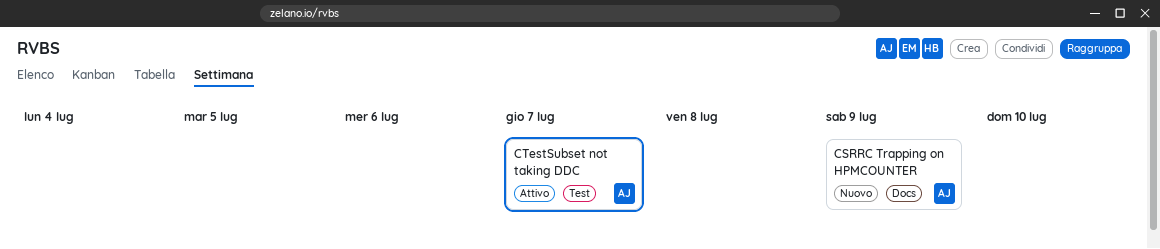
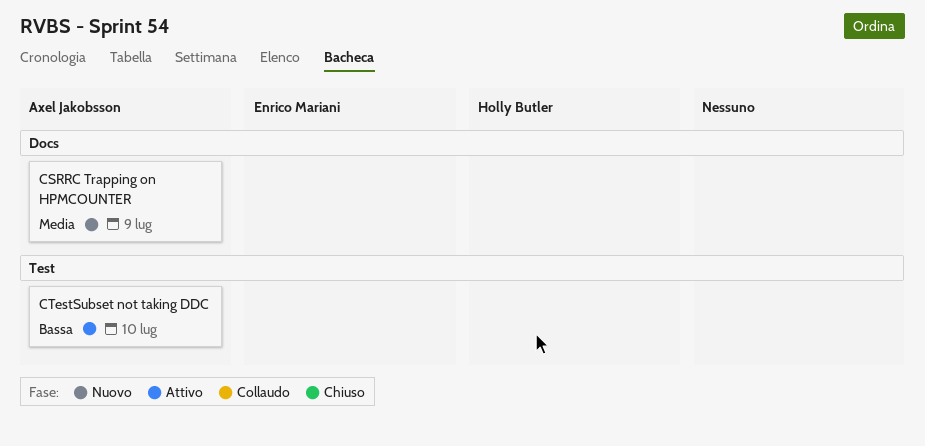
CTestSubset not taking DDC, due: Jul 7 -> Jul 10

